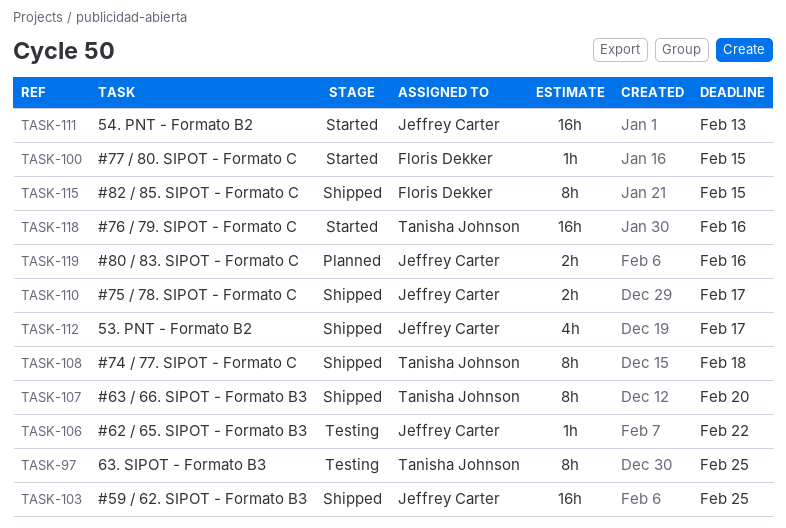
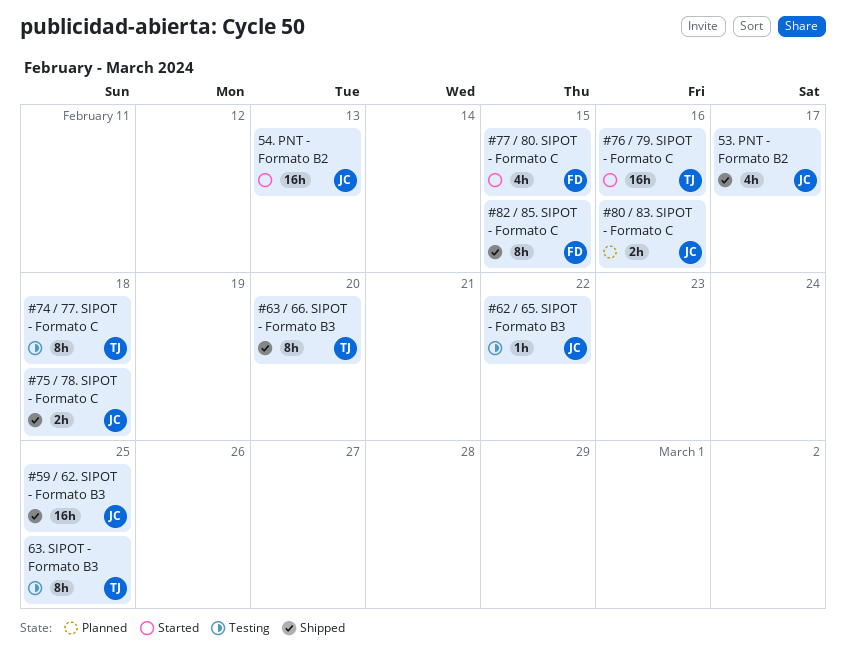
#74 / 77. SIPOT - Formato C, status: Shipped -> Testing
#75 / 78. SIPOT - Formato C, due: Feb 17 -> Feb 18
#77 / 80. SIPOT - Formato C, estimate: 1h -> 4h

